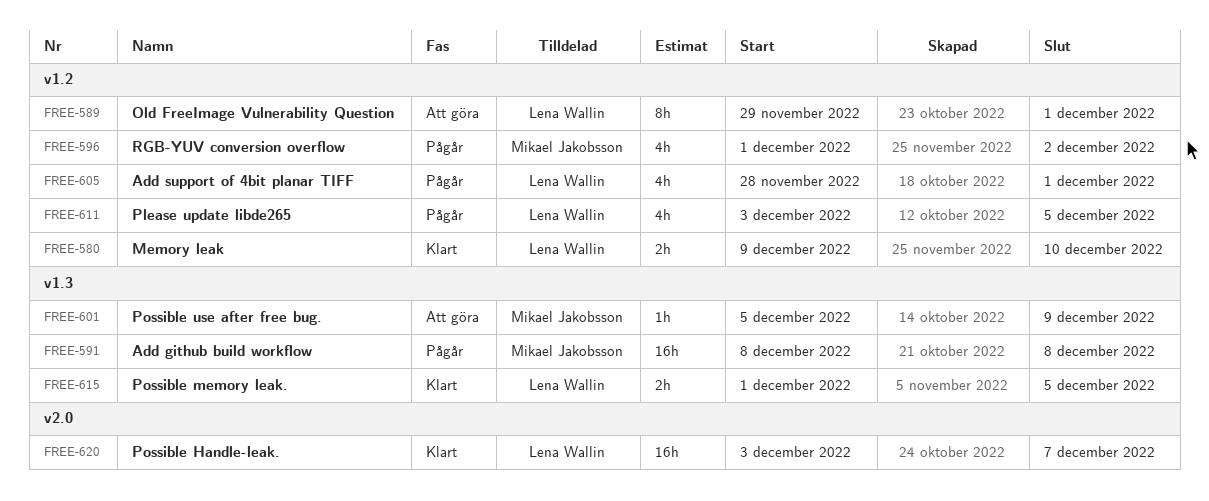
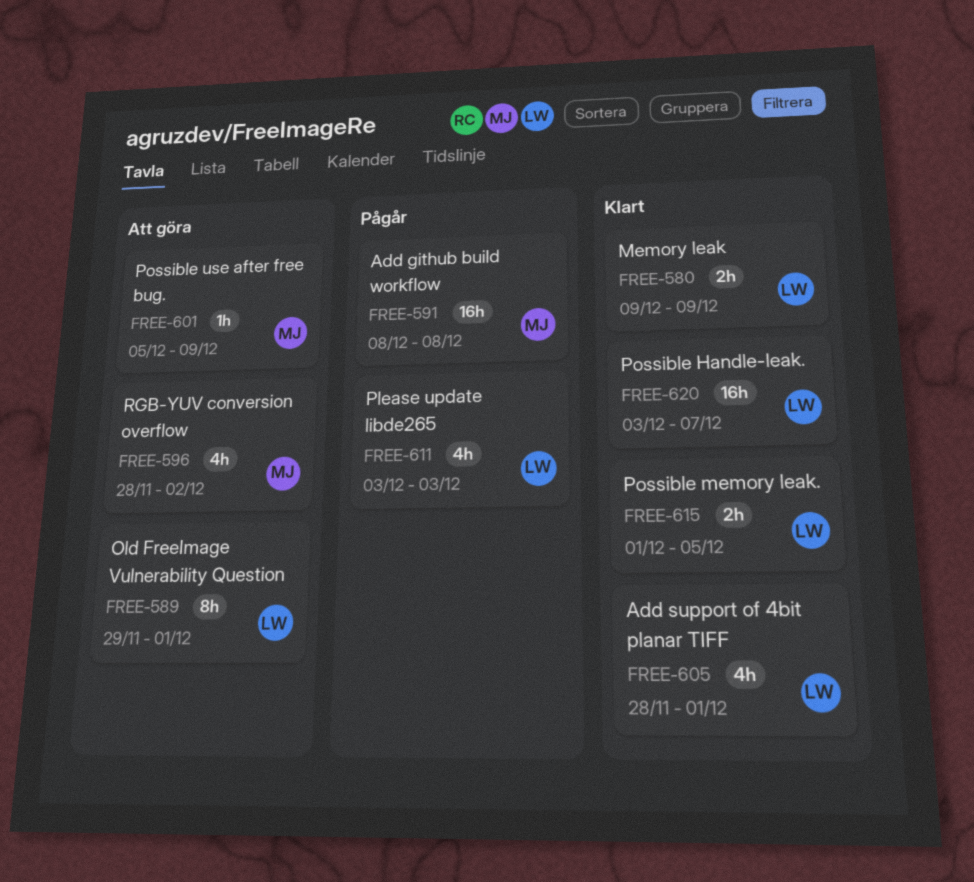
FREE-580, due: Dec 10 -> Dec 9
FREE-596, status: Pågår -> Att göra
FREE-596, start: Dec 1 -> Nov 28
FREE-605, status: Pågår -> Klart
FREE-611, due: Dec 5 -> Dec 3

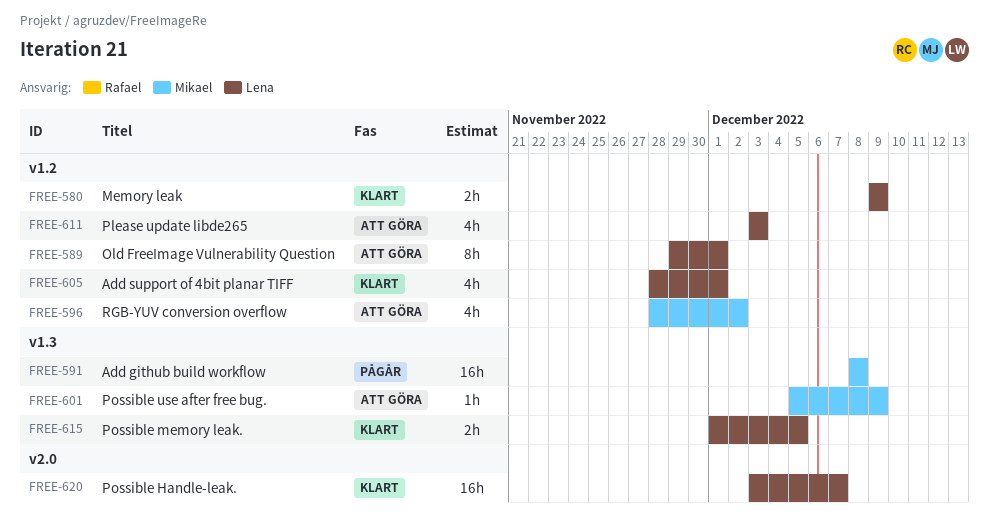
FREE-611, status: Pågår -> Att göra

